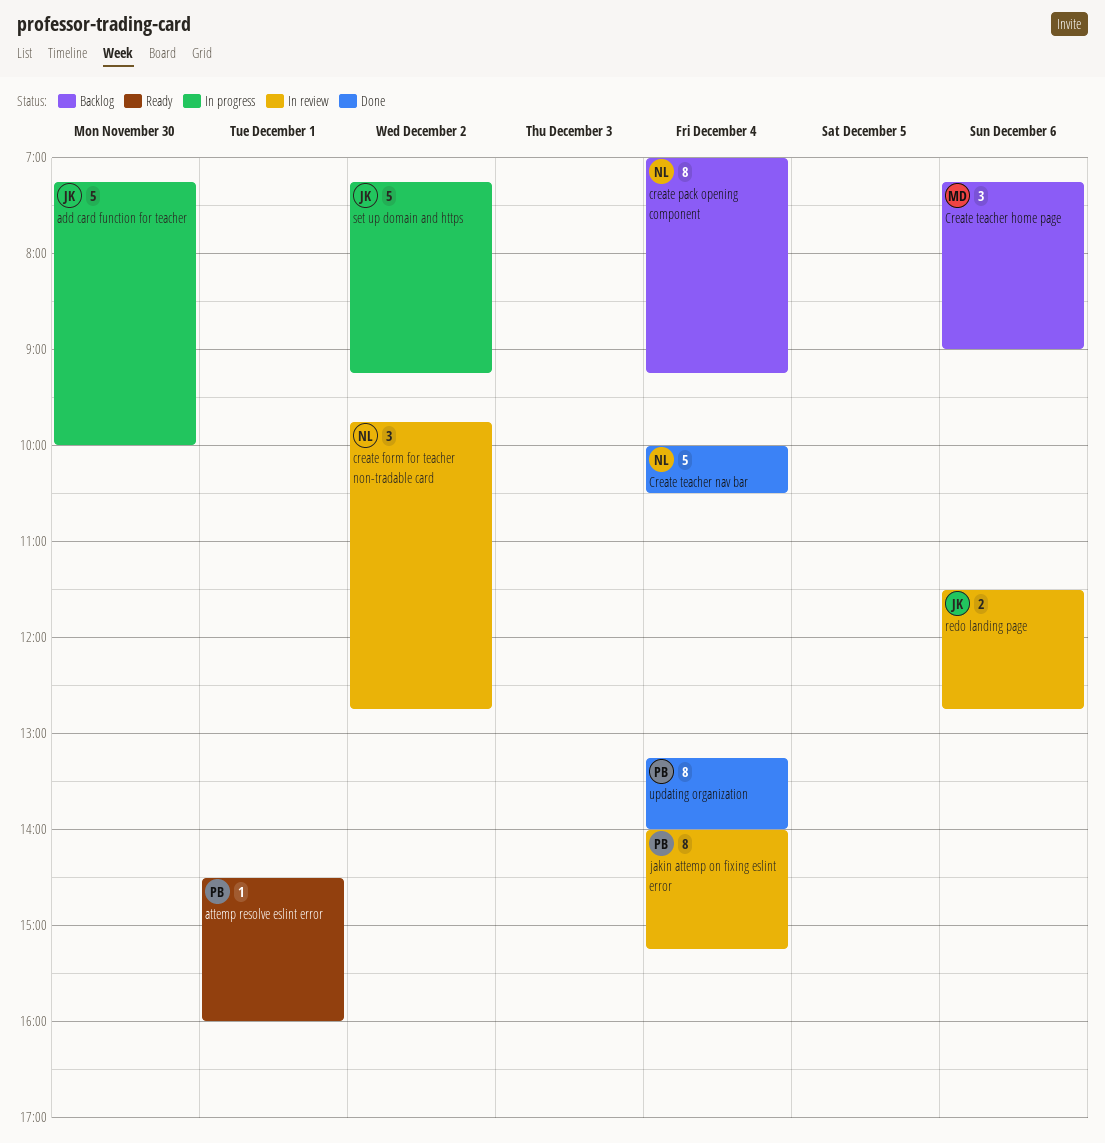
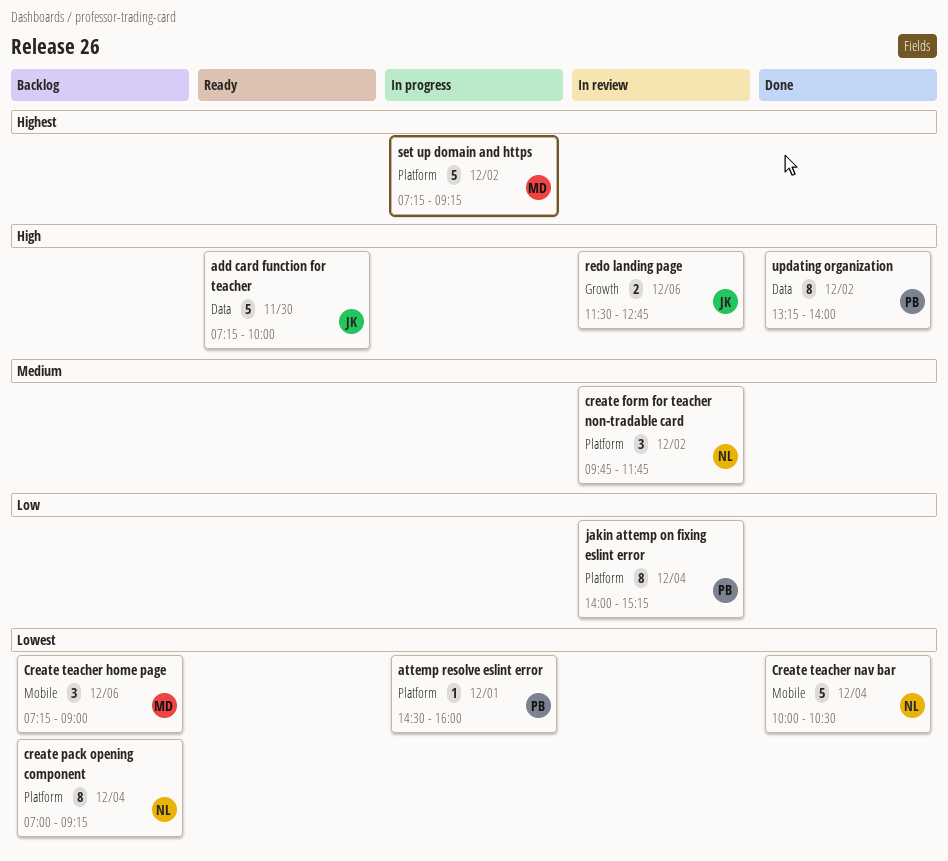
add card function for teacher, status: In progress -> Ready
attemp resolve eslint error, status: Ready -> In progress
create form for teacher non-tradable card, ends: 12:45 -> 11:45
set up domain and https, owner: JK -> MD
updating organization, day: Dec 4 -> Dec 2

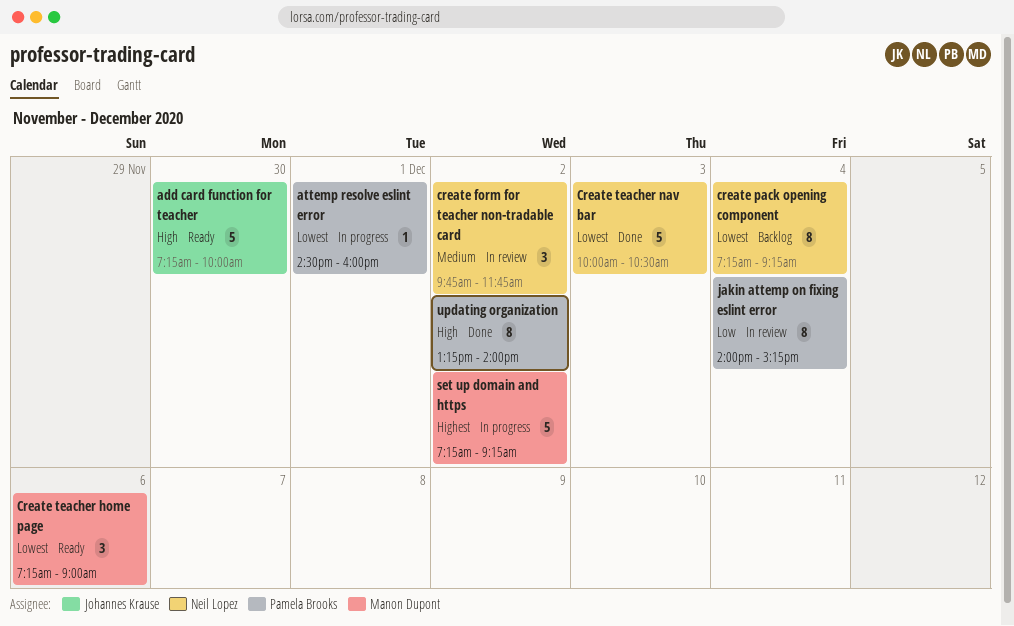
create pack opening component, begins: 07:00 -> 07:15
Create teacher home page, status: Backlog -> Ready
Create teacher nav bar, day: Dec 4 -> Dec 3
redo landing page: present -> none

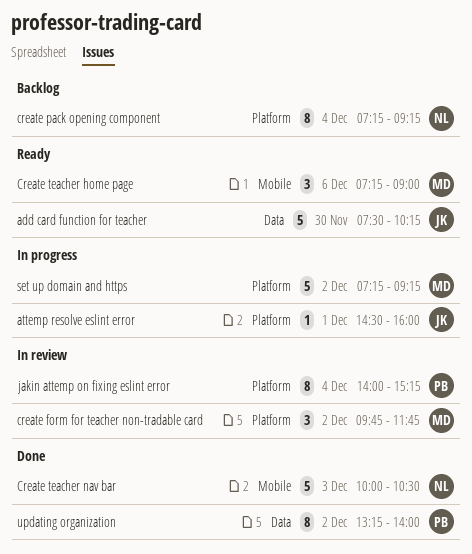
add card function for teacher, begins: 07:15 -> 07:30
add card function for teacher, ends: 10:00 -> 10:15
attemp resolve eslint error, owner: Pamela Brooks -> Johannes Krause
create form for teacher non-tradable card, owner: Neil Lopez -> Manon Dupont

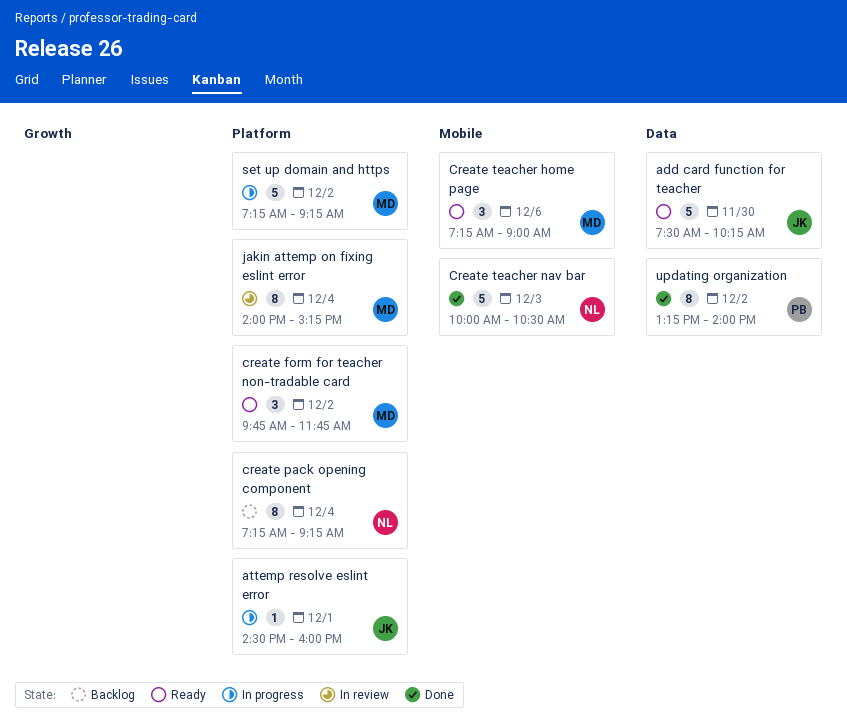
create form for teacher non-tradable card, status: In review -> Ready
jakin attemp on fixing eslint error, owner: PB -> MD

